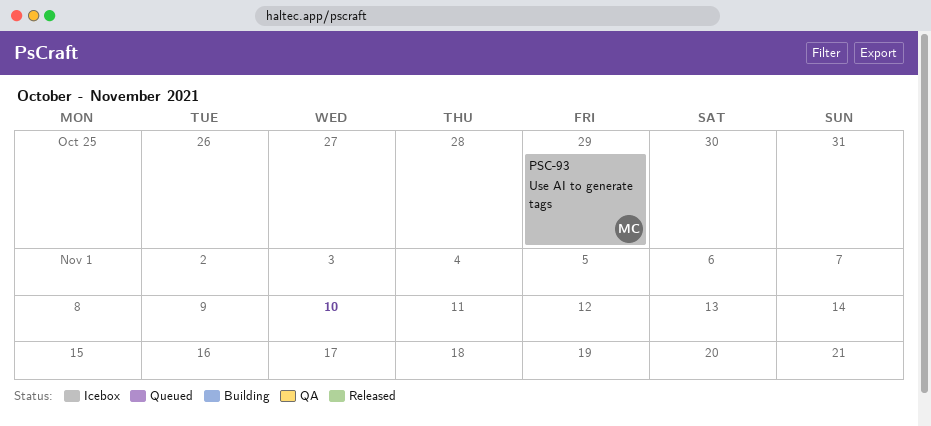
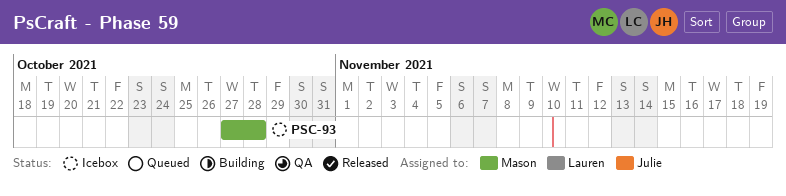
PSC-93, due: Oct 29 -> Oct 28

